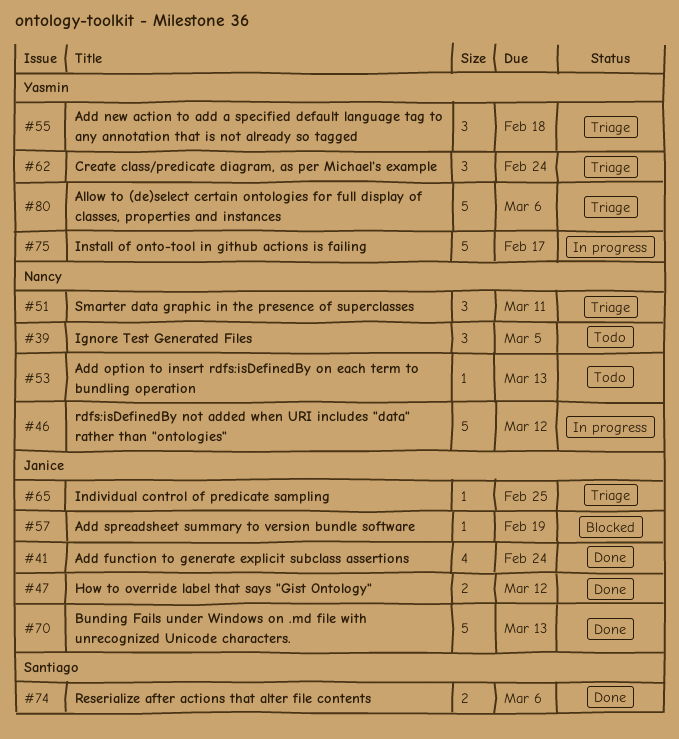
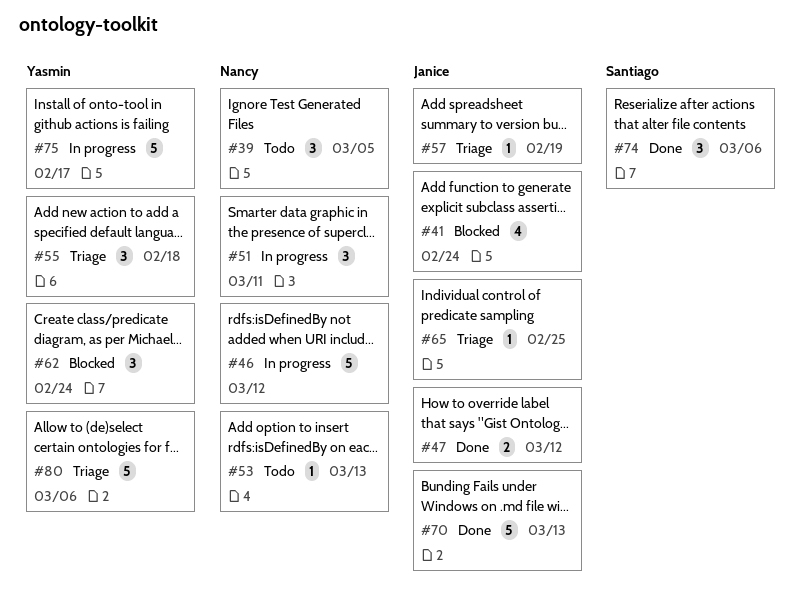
#41, status: Done -> Blocked
#51, status: Triage -> In progress
#57, status: Blocked -> Triage
#62, status: Triage -> Blocked
#74, estimate: 2 -> 3

